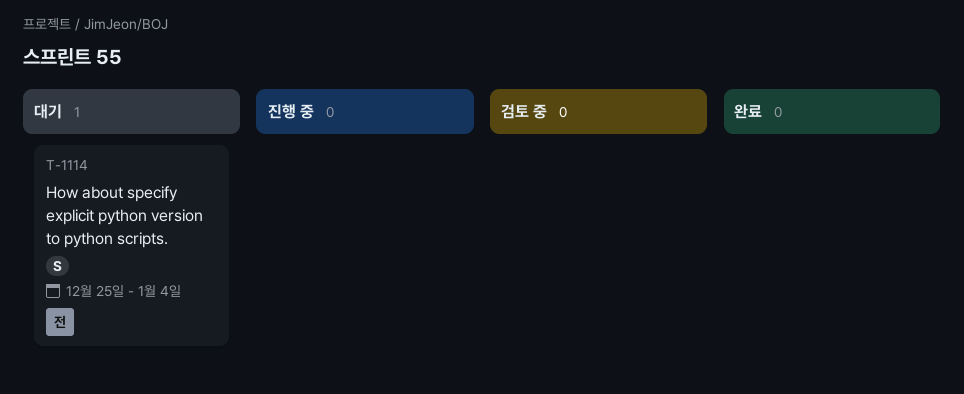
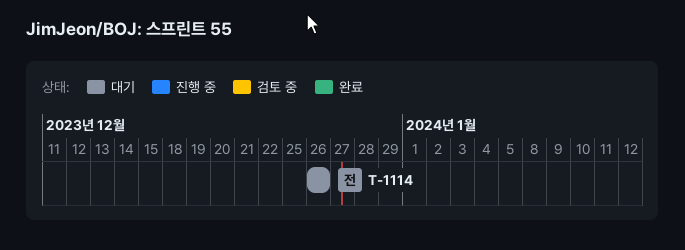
T-1114, start: Dec 25 -> Dec 26
T-1114, due: Jan 4 -> Dec 26

